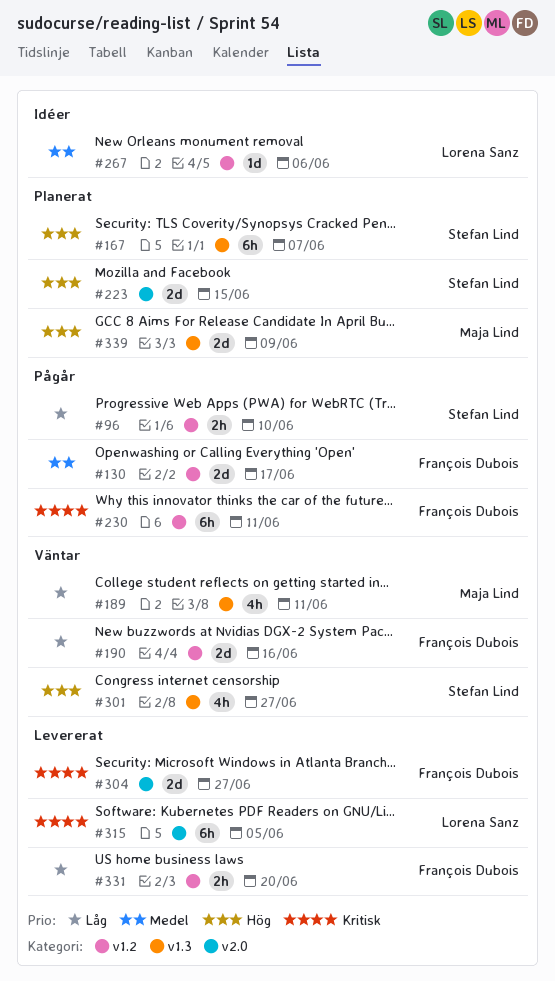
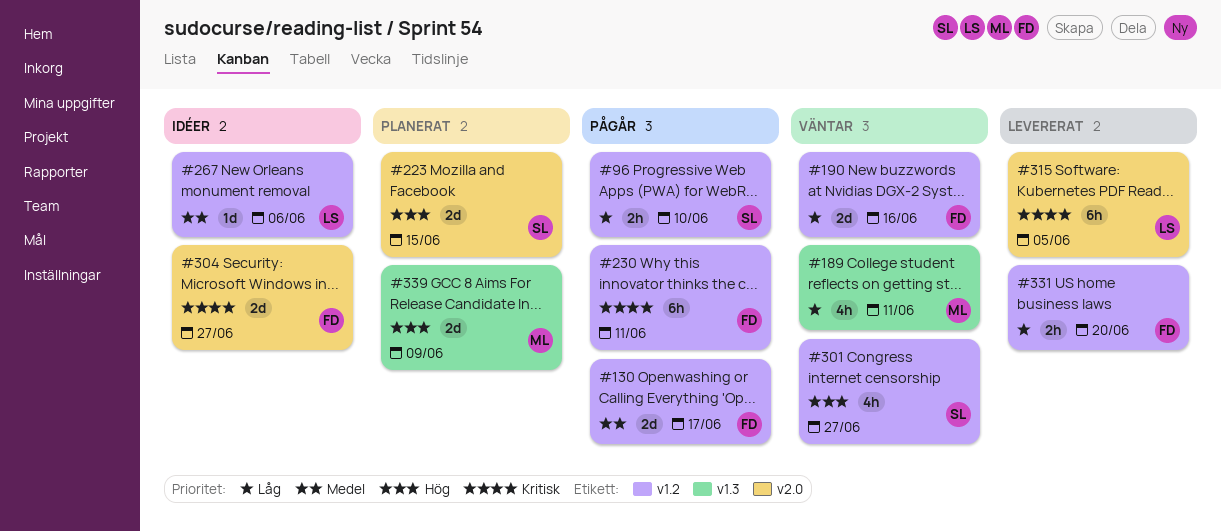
#167: present -> none
#301, label: v1.3 -> v1.2
#304, status: Levererat -> Idéer

